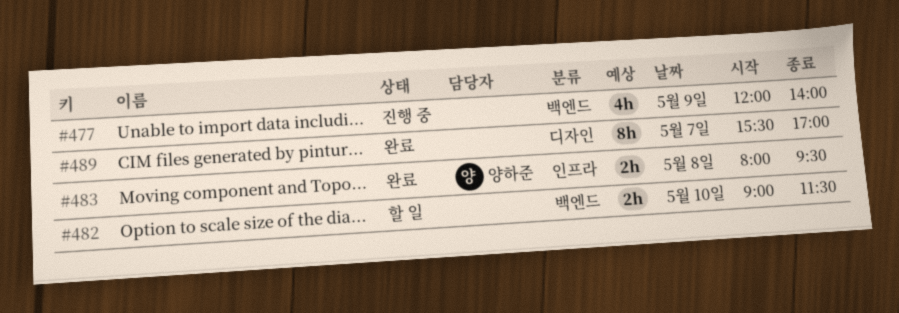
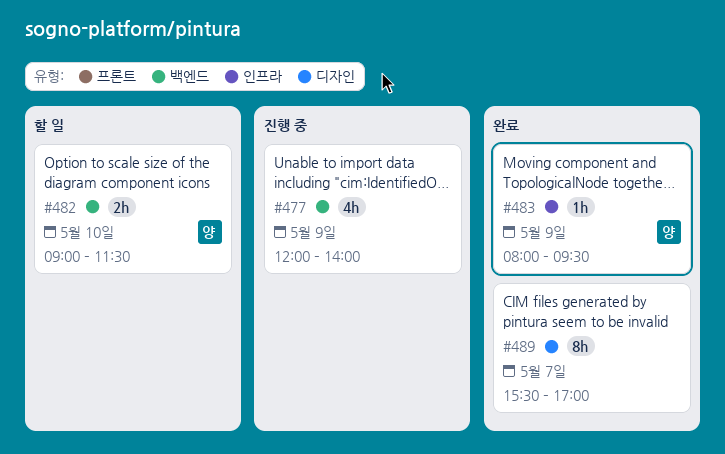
#482, owner: none -> 양하준
#483, estimate: 2h -> 1h
#483, day: May 8 -> May 9

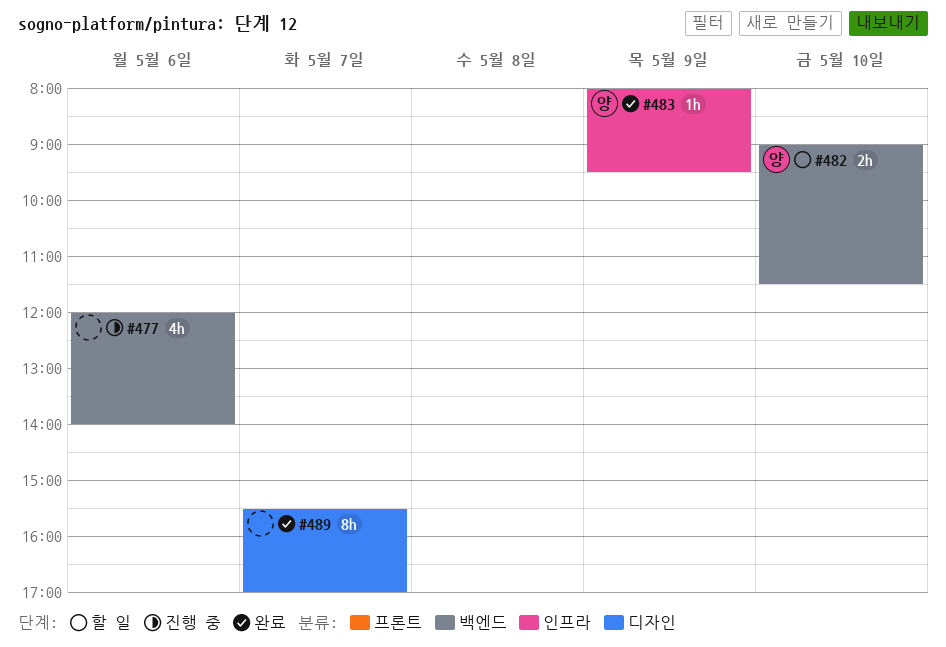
#477, day: May 9 -> May 6

